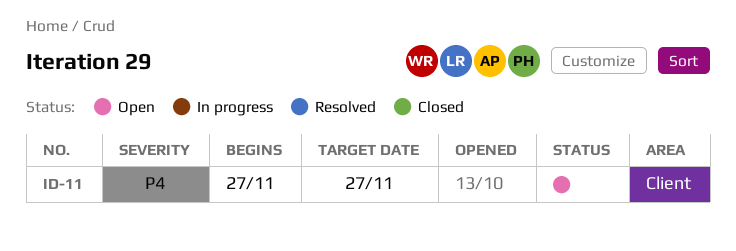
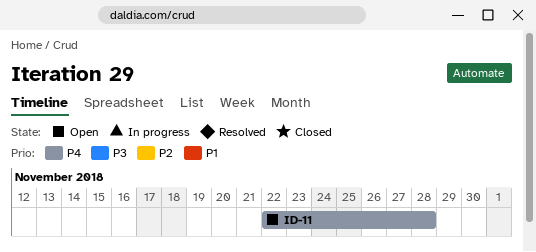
ID-11, start: Nov 27 -> Nov 22
ID-11, due: Nov 27 -> Nov 28

